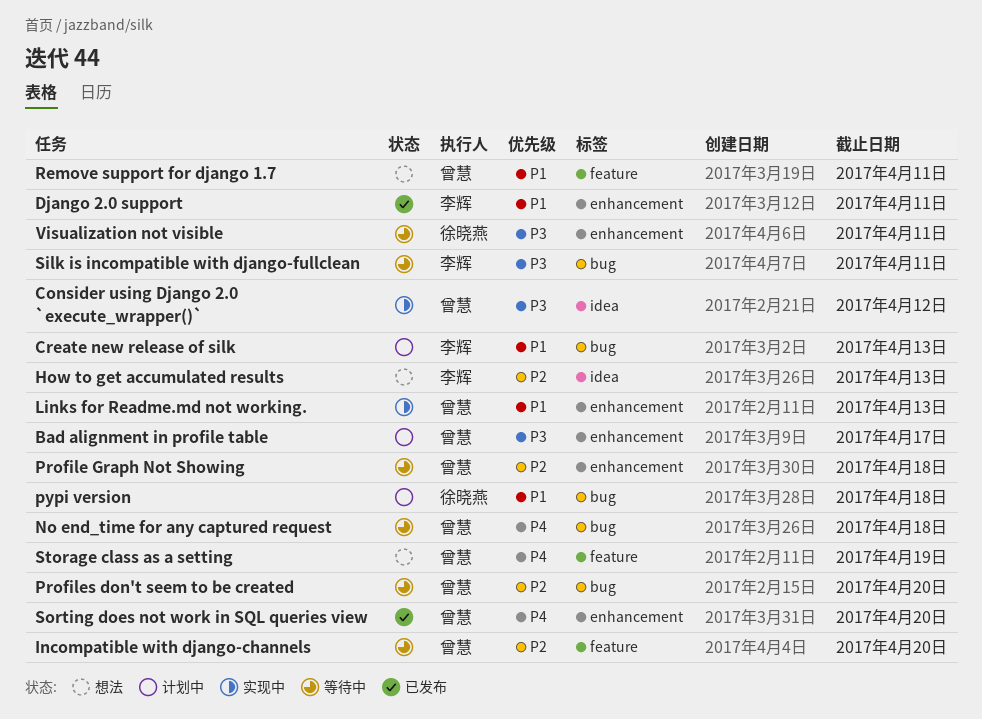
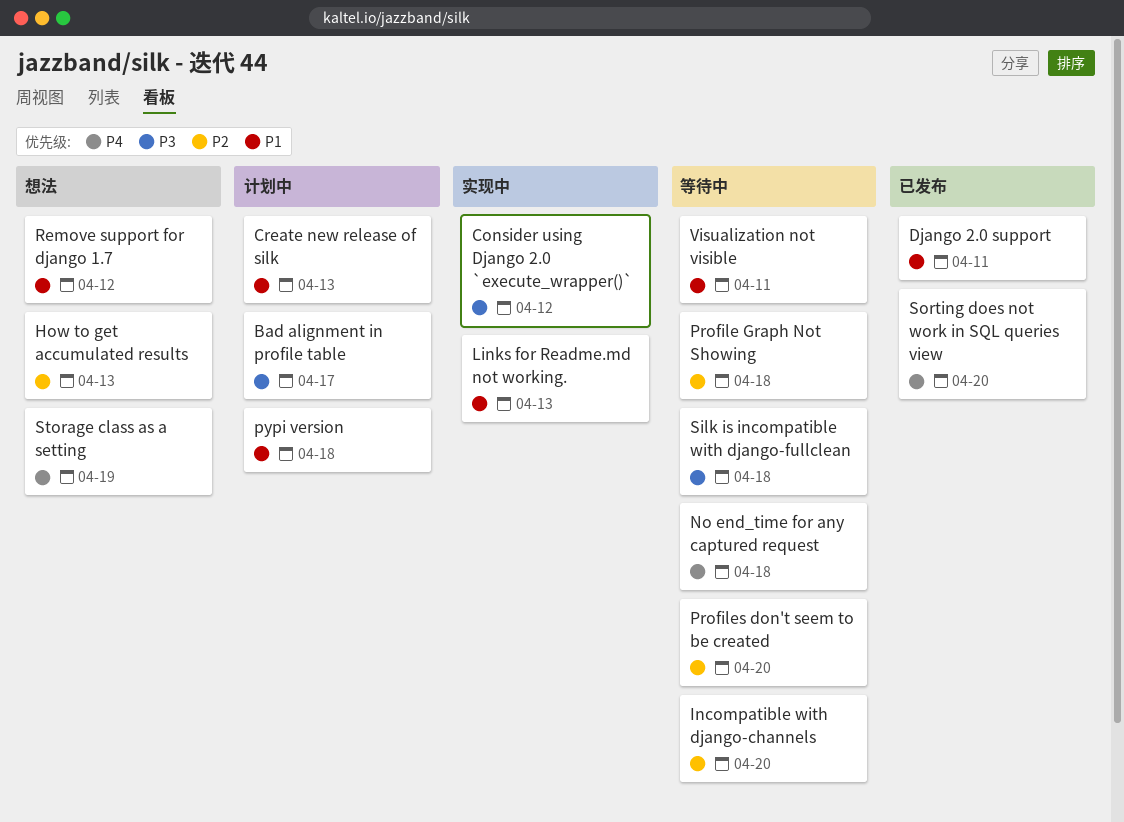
Remove support for django 1.7, due: Apr 11 -> Apr 12
Silk is incompatible with django-fullclean, due: Apr 11 -> Apr 18
Visualization not visible, priority: P3 -> P1

